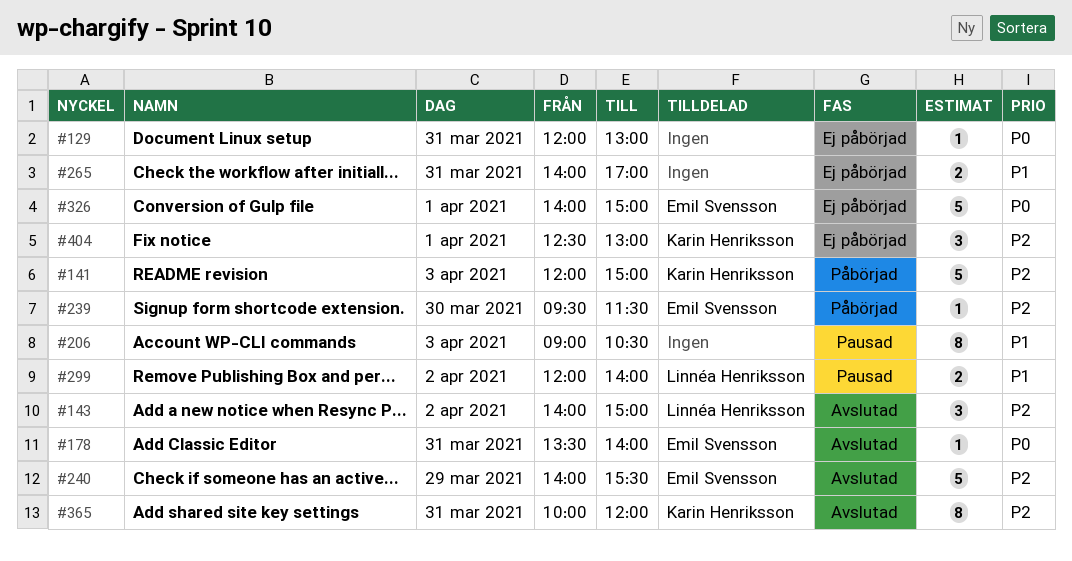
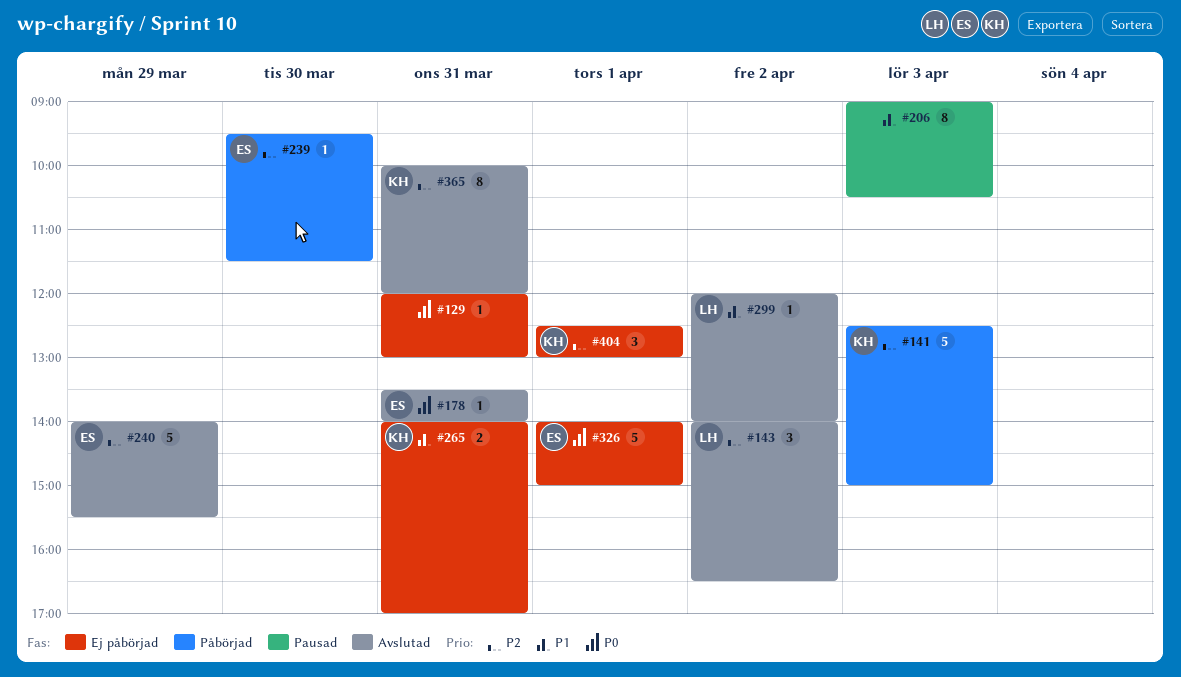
#141, begins: 12:00 -> 12:30
#143, ends: 15:00 -> 16:30
#265, owner: none -> Karin Henriksson
#299, status: Pausad -> Avslutad
#299, estimate: 2 -> 1

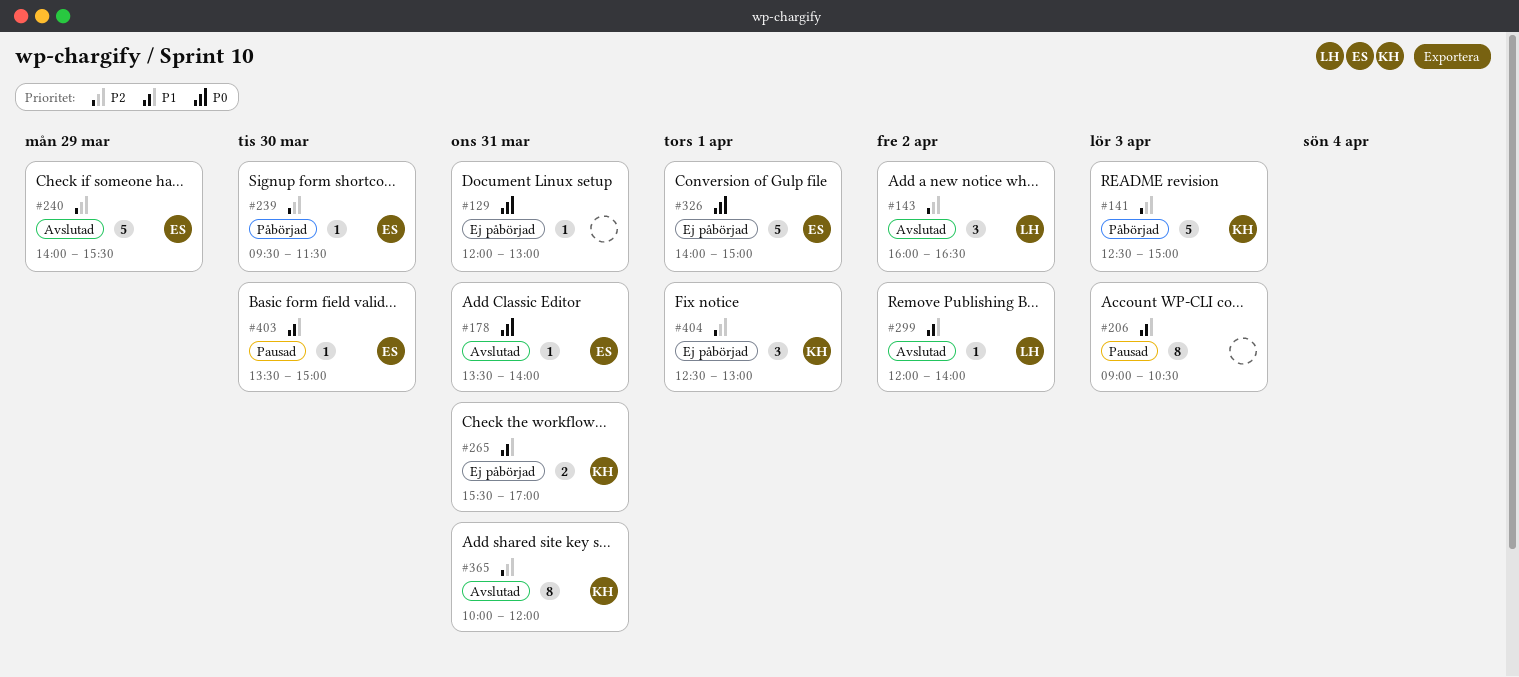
#143, begins: 14:00 -> 16:00
#265, begins: 14:00 -> 15:30
#403: none -> present

